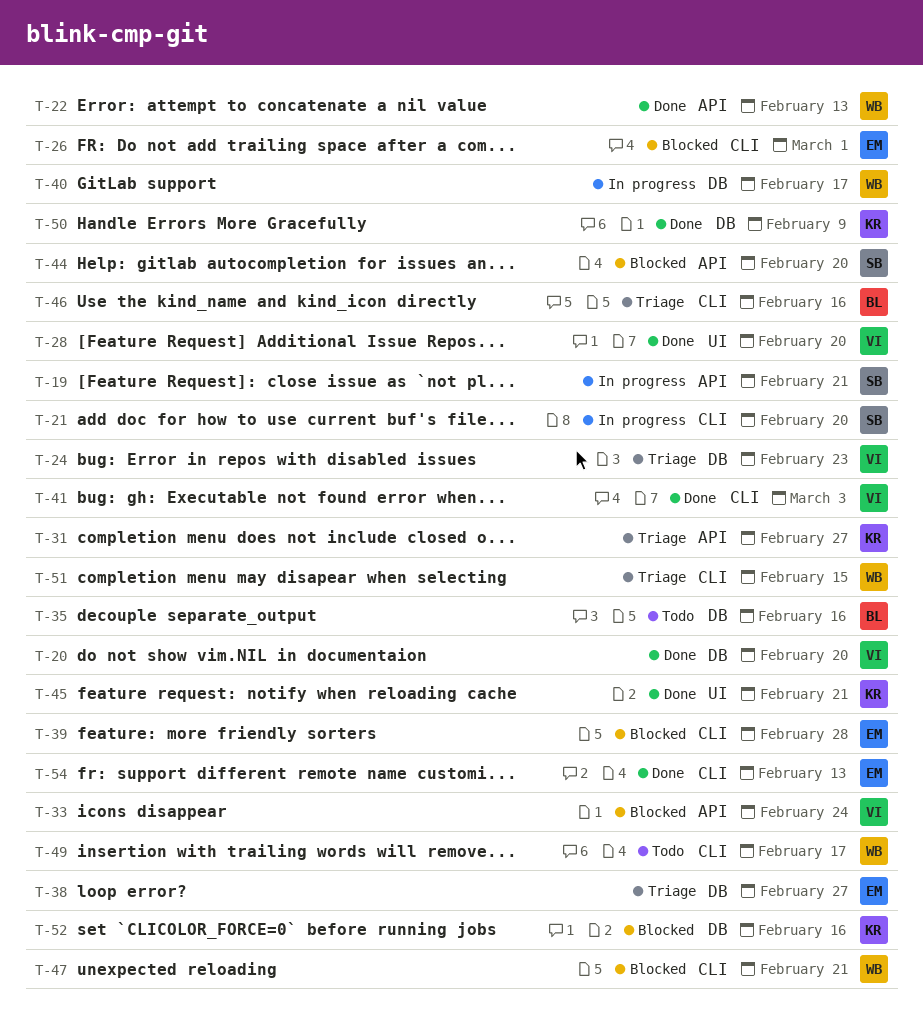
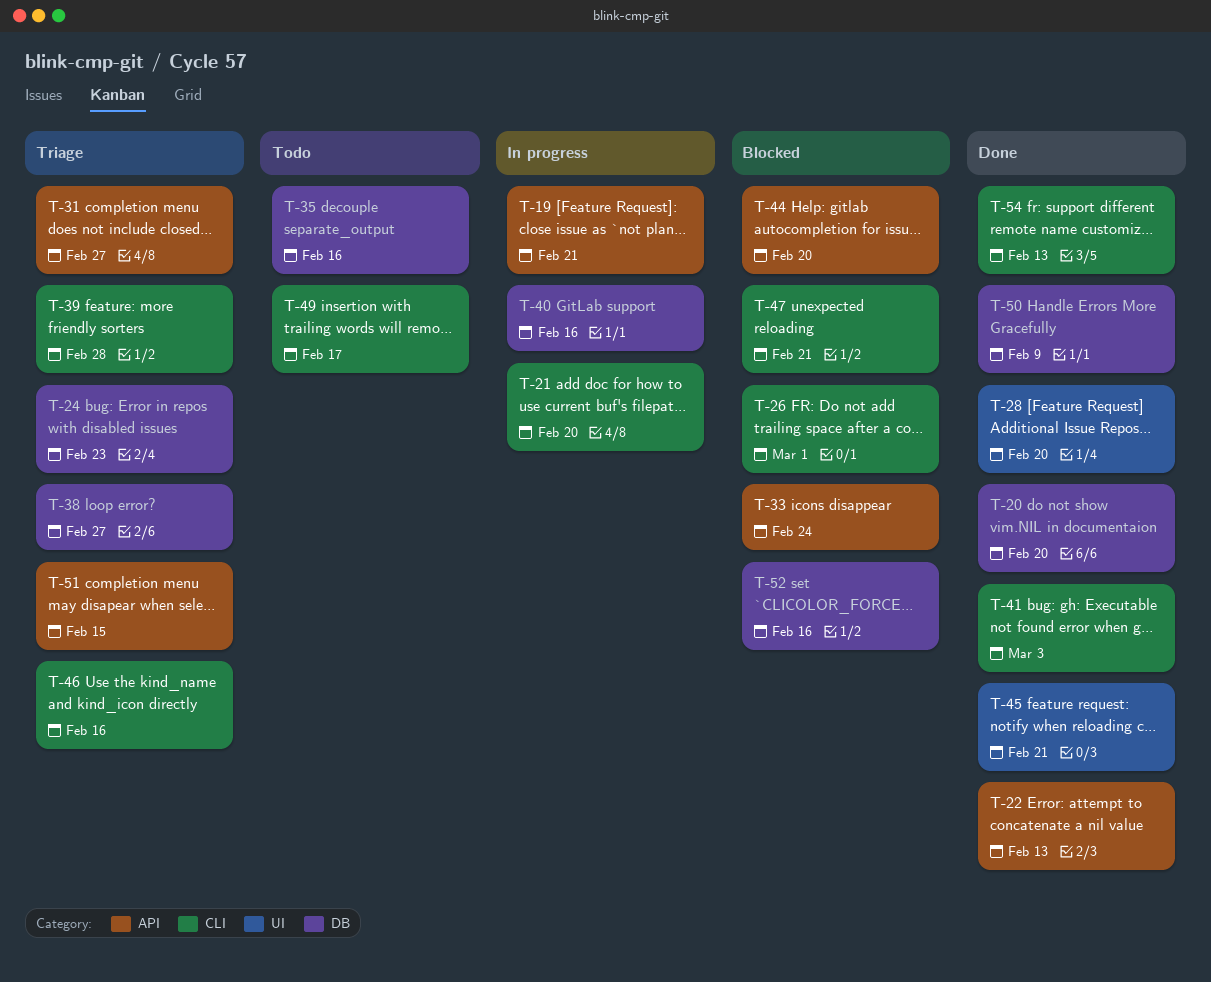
T-39, status: Blocked -> Triage
T-40, due: Feb 17 -> Feb 16
T-51, label: CLI -> API

